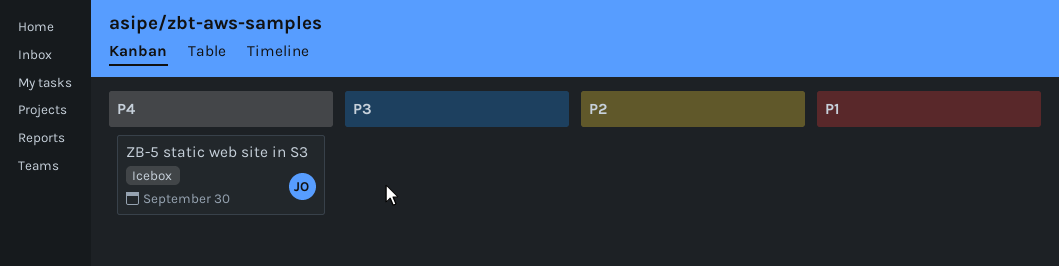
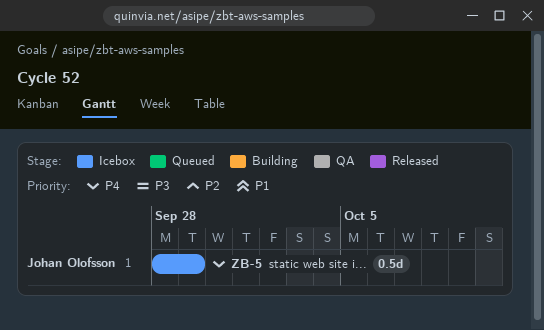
ZB-5, due: Sep 30 -> Sep 29

